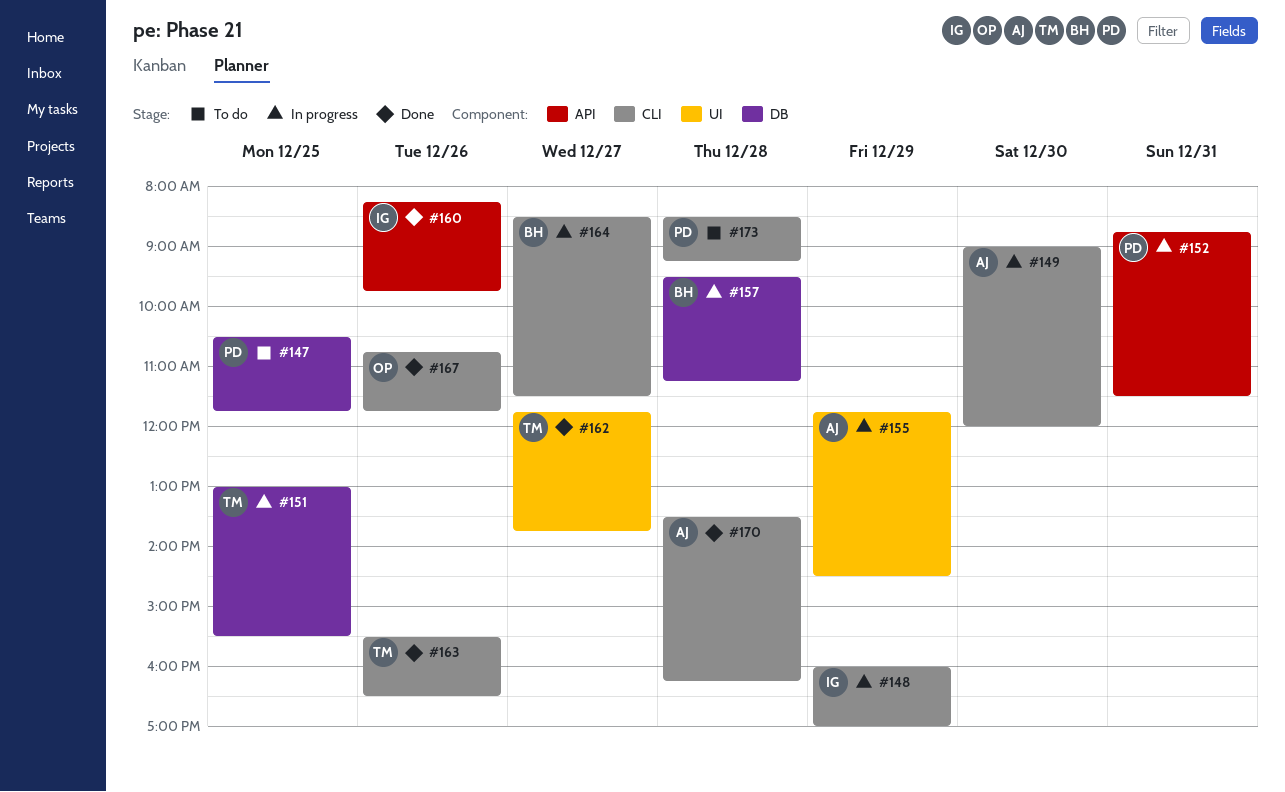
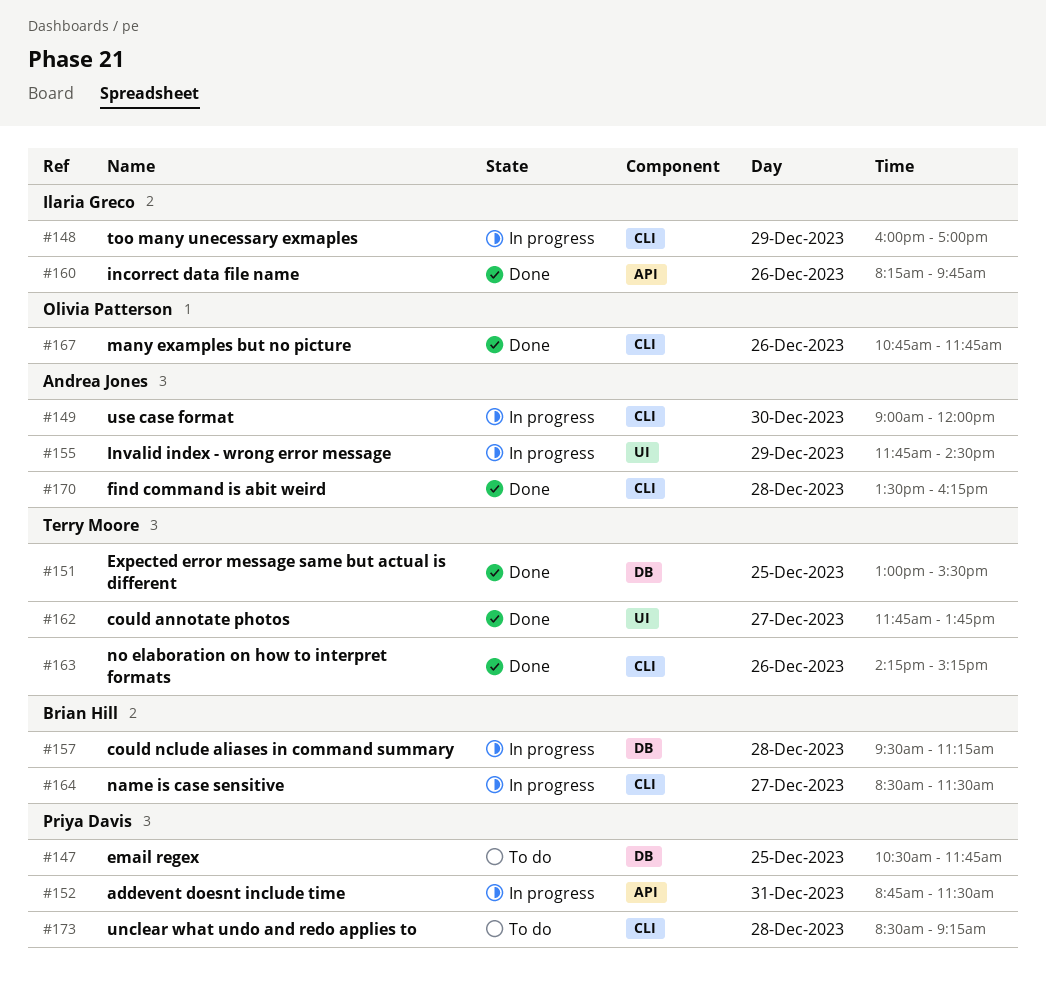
#151, status: In progress -> Done
#163, begins: 15:30 -> 14:15
#163, ends: 16:30 -> 15:15

